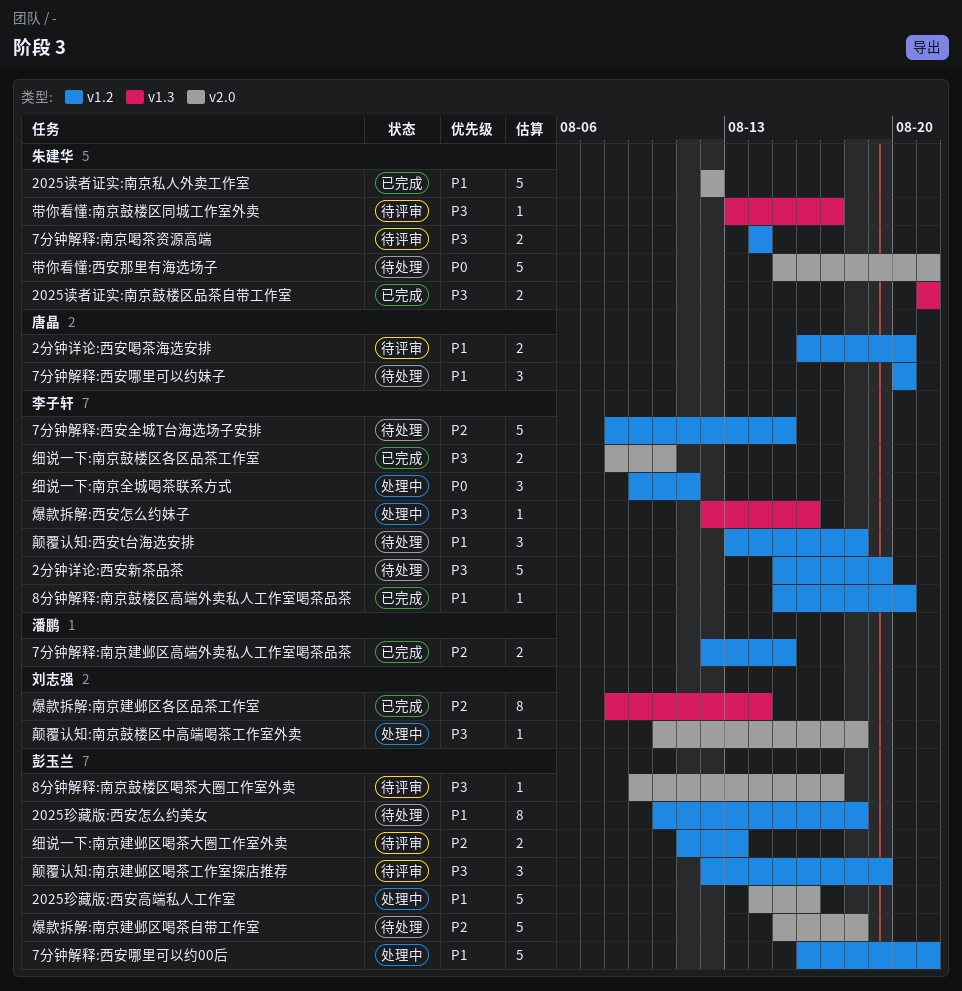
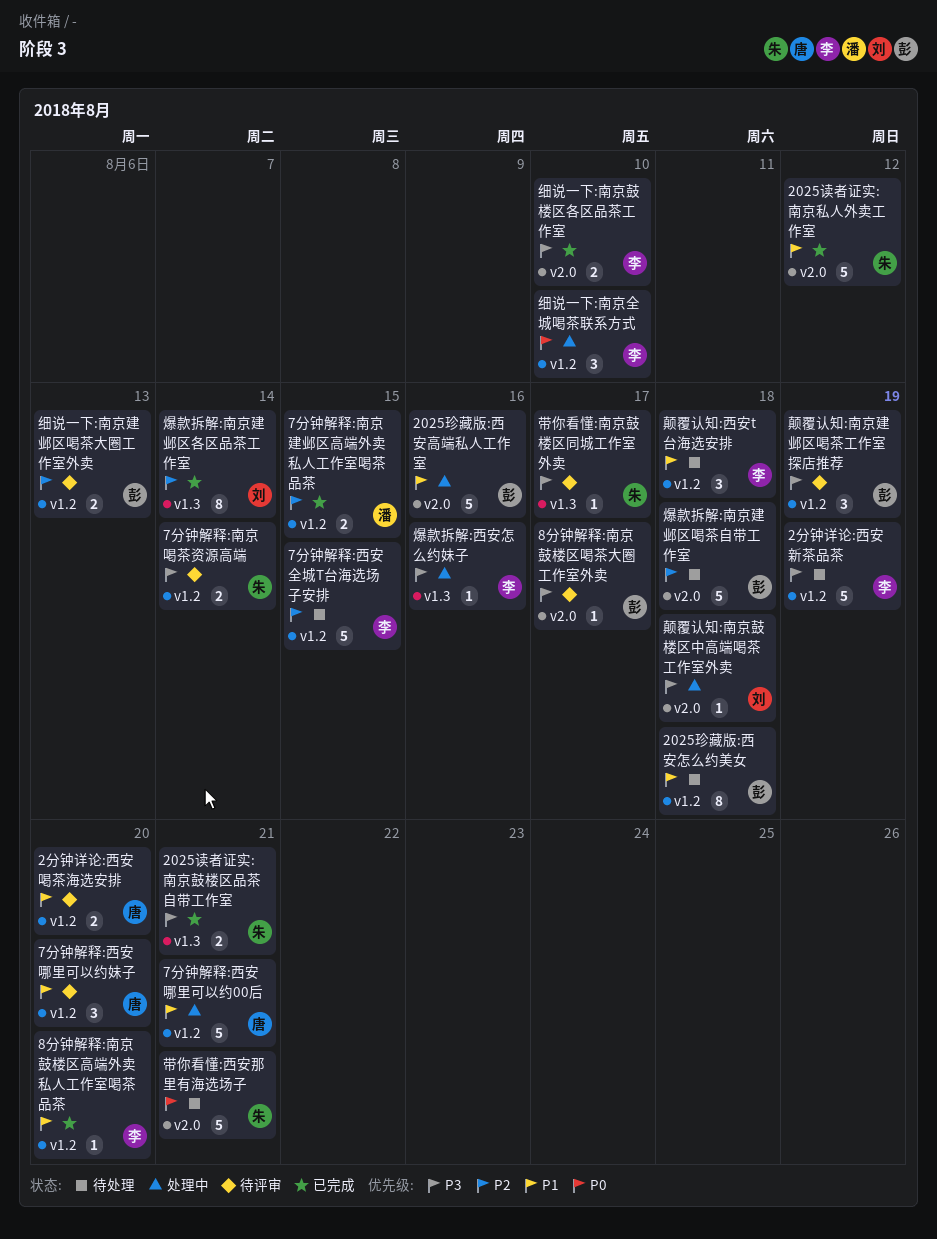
7分钟解释:西安哪里可以约00后, owner: 彭玉兰 -> 唐晶
7分钟解释:西安哪里可以约妹子, status: 待处理 -> 待评审
细说一下:南京全城喝茶联系方式, due: Aug 11 -> Aug 10

